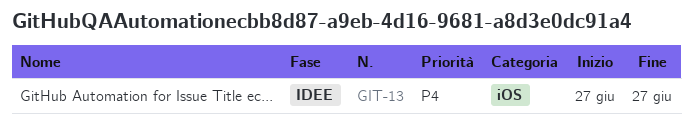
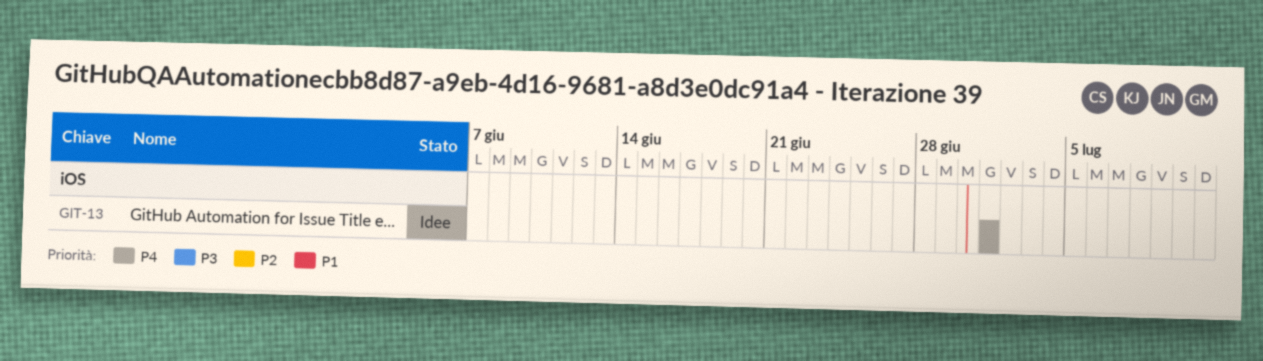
GIT-13, start: Jun 27 -> Jul 1
GIT-13, due: Jun 27 -> Jul 1

